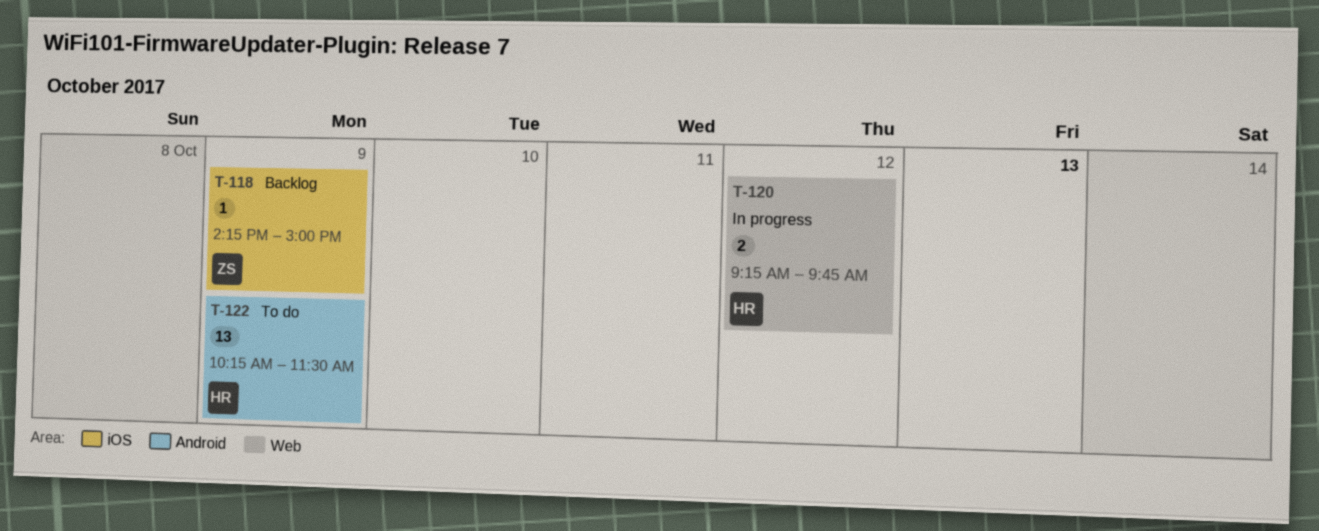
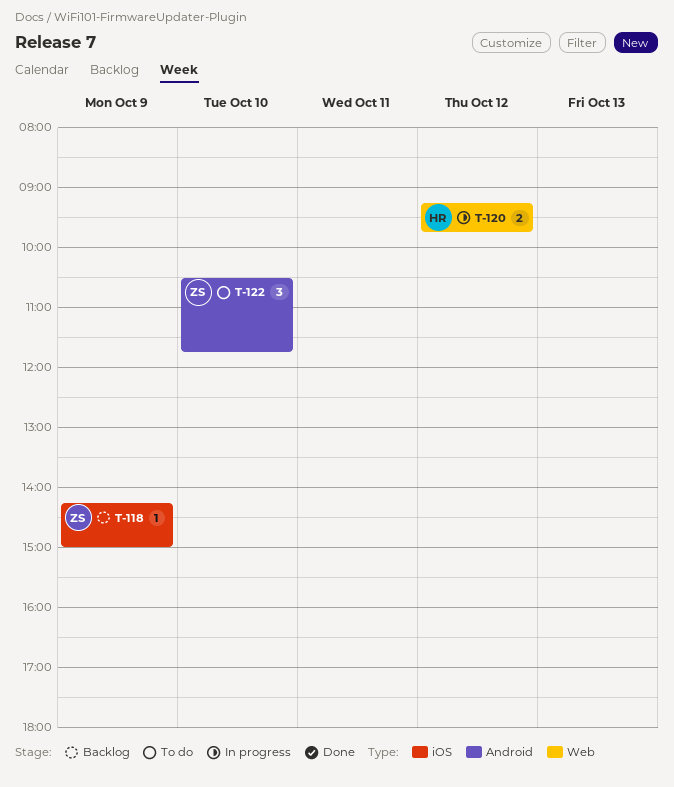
T-122, owner: HR -> ZS
T-122, estimate: 13 -> 3
T-122, day: Oct 9 -> Oct 10
T-122, begins: 10:15 -> 10:30
T-122, ends: 11:30 -> 11:45

